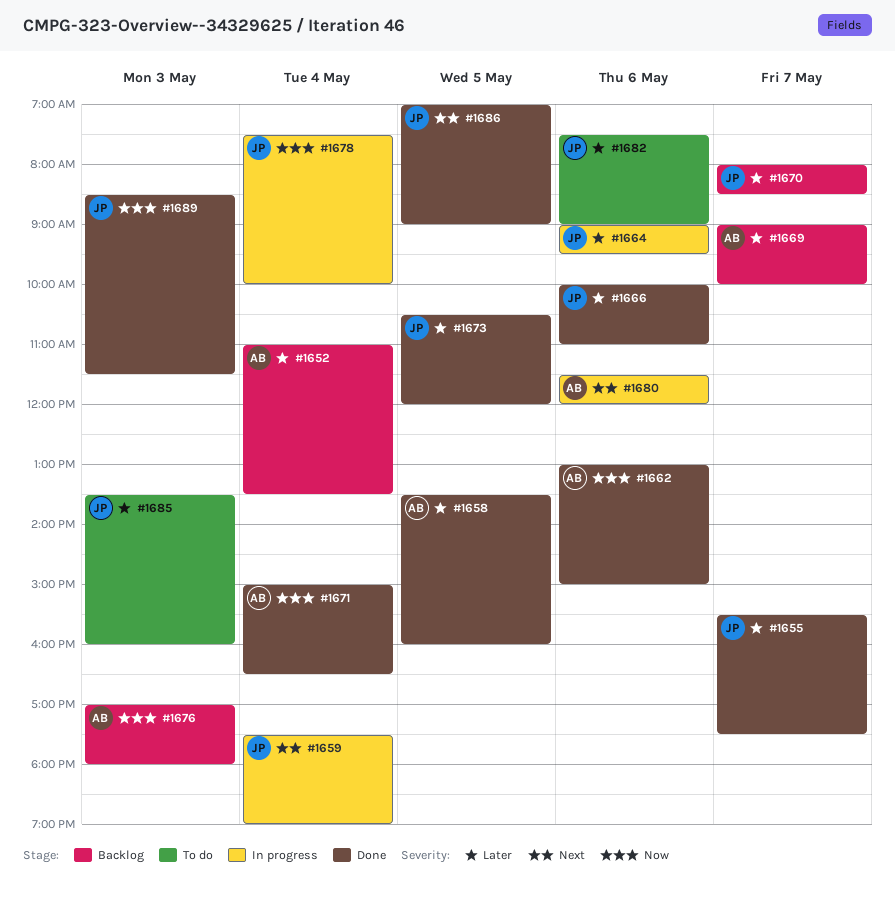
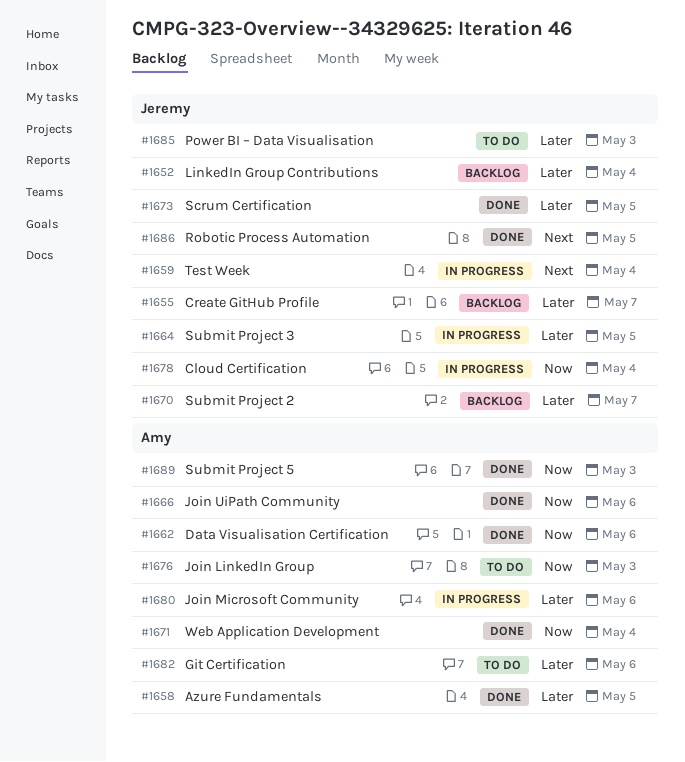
#1652, owner: Amy -> Jeremy
#1655, status: Done -> Backlog
#1664, day: May 6 -> May 5
#1666, owner: Jeremy -> Amy
#1666, priority: Later -> Now
#1669: present -> none
#1676, status: Backlog -> To do
#1680, priority: Next -> Later
#1682, owner: Jeremy -> Amy
#1689, owner: Jeremy -> Amy

